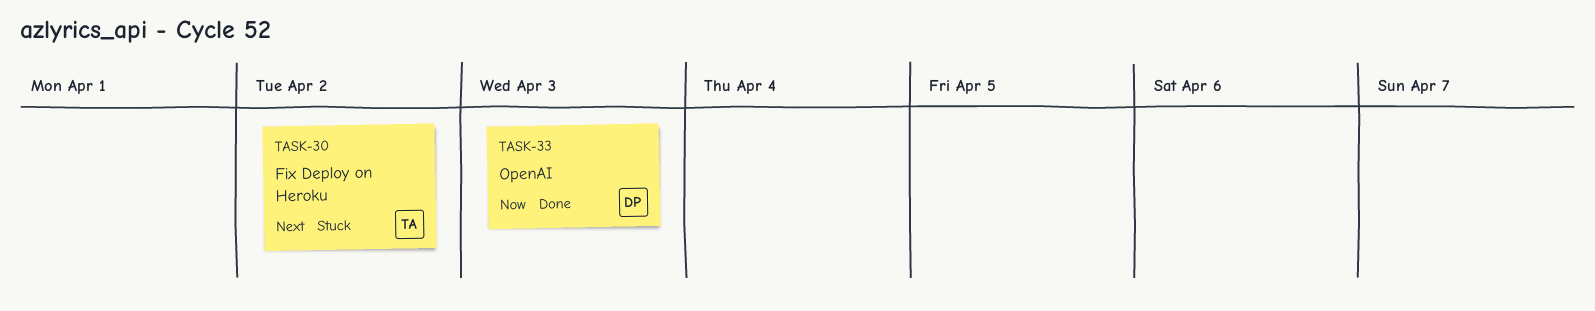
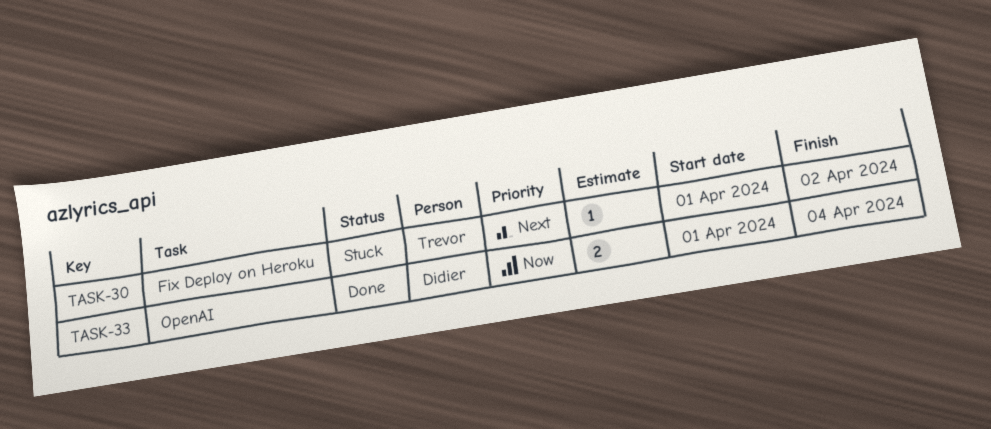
TASK-33, due: Apr 3 -> Apr 4

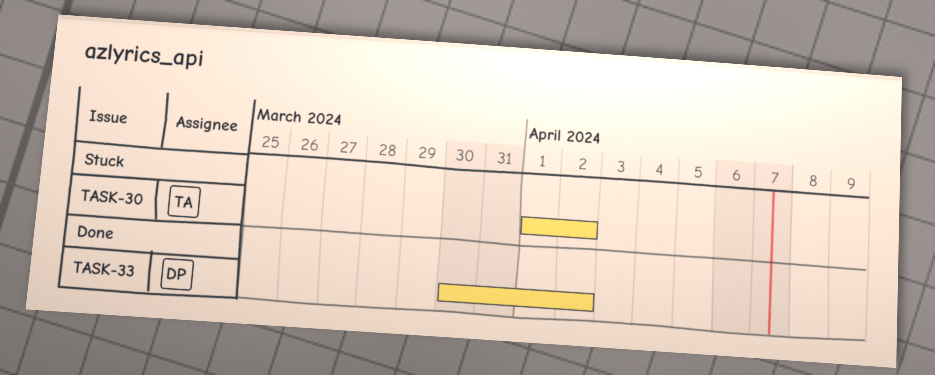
TASK-33, start: Apr 1 -> Mar 30
TASK-33, due: Apr 4 -> Apr 2

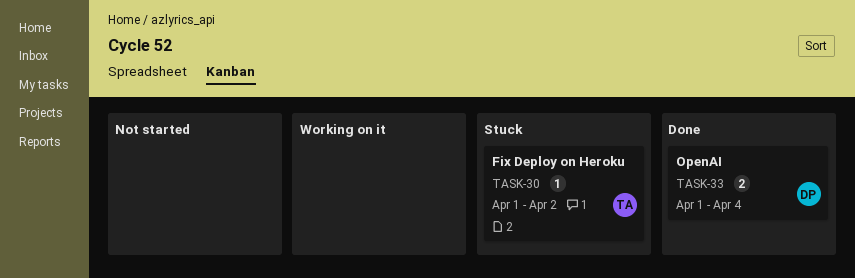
TASK-33, start: Mar 30 -> Apr 1
TASK-33, due: Apr 2 -> Apr 4

